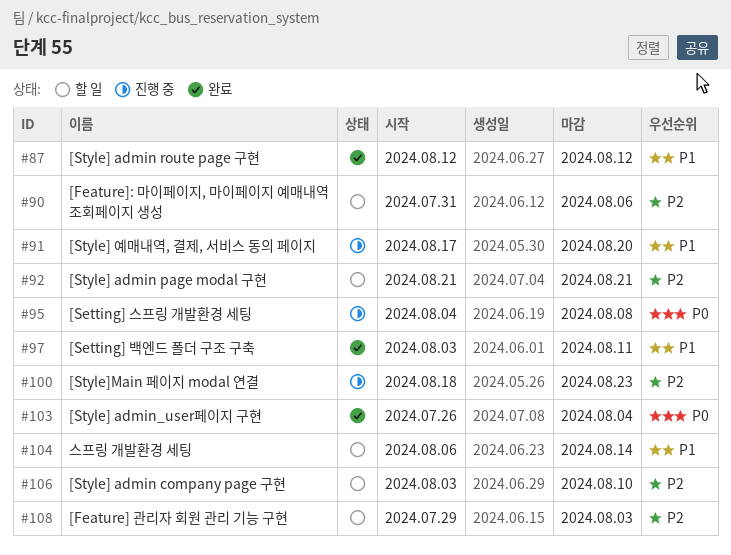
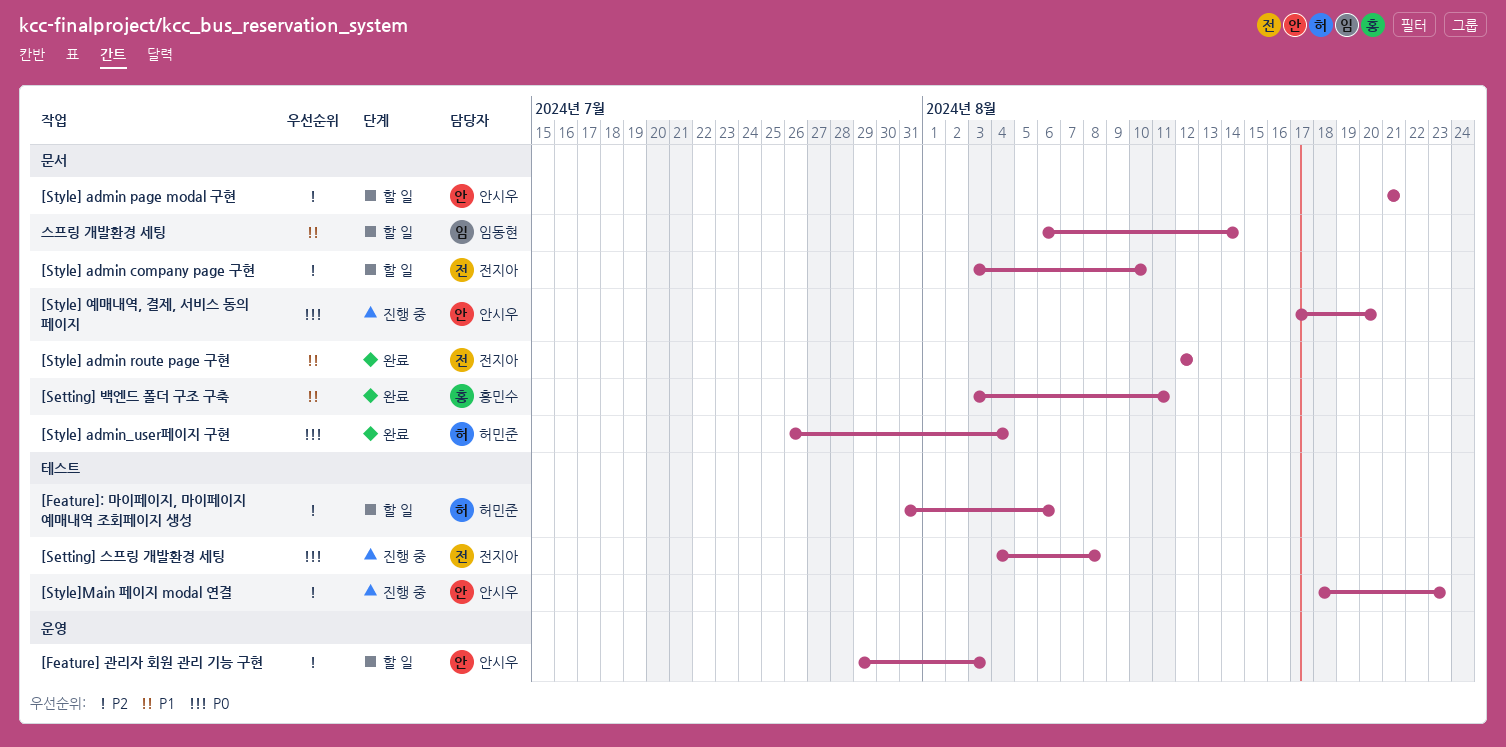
[Style] 예매내역, 결제, 서비스 동의 페이지, priority: P1 -> P0

